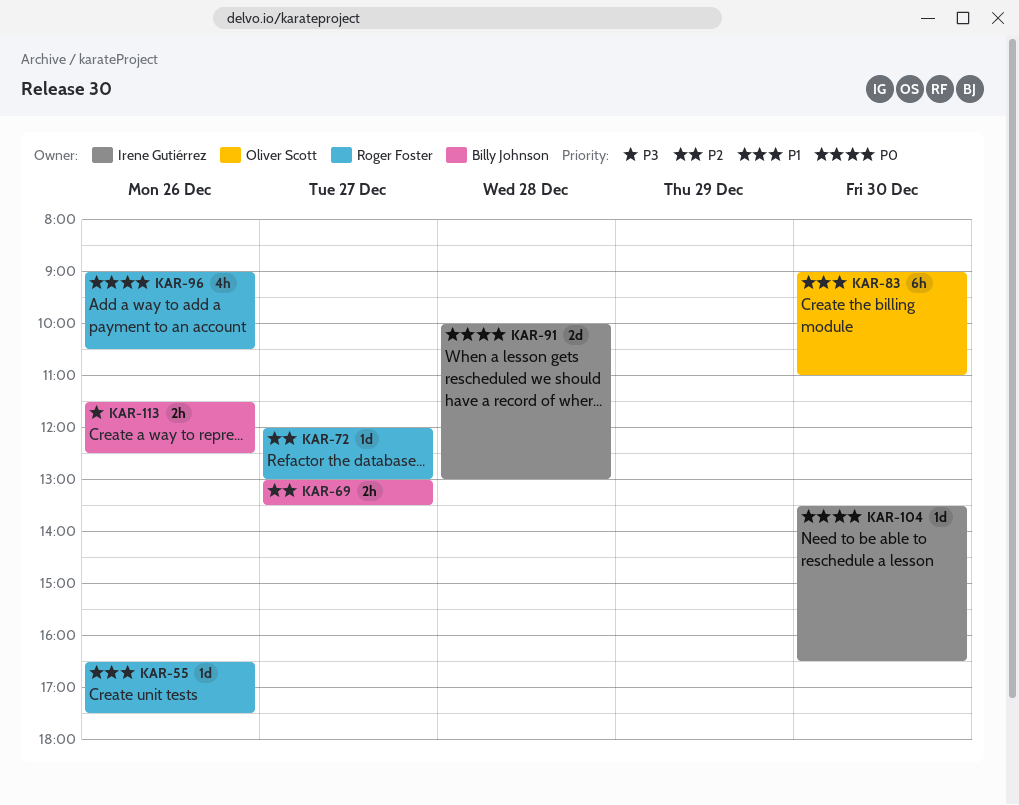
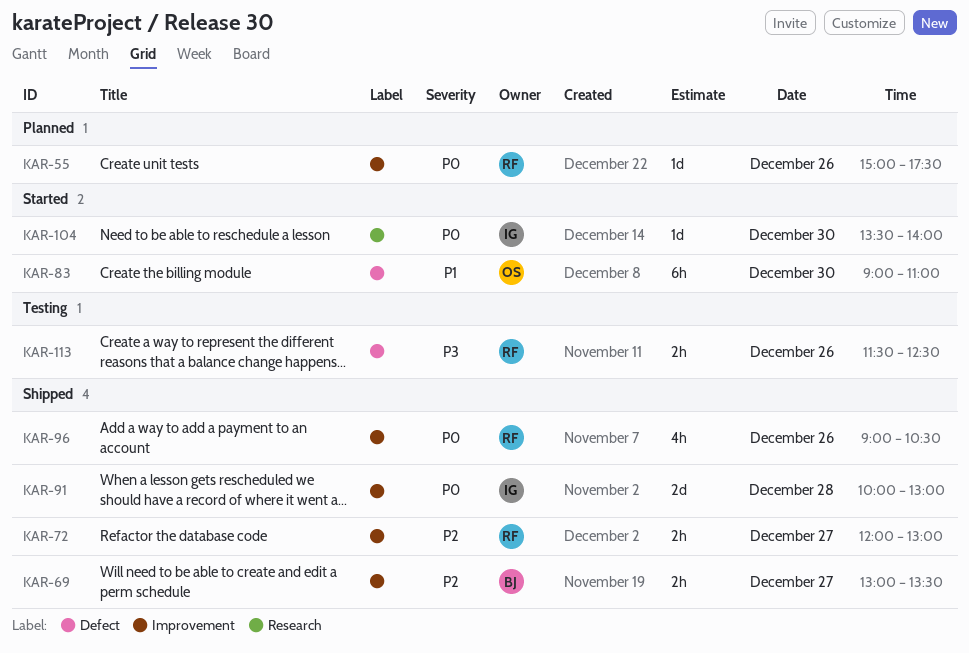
KAR-55, priority: P1 -> P0
KAR-55, begins: 16:30 -> 15:00
KAR-72, estimate: 1d -> 2h
KAR-104, ends: 16:30 -> 14:00
KAR-113, owner: Billy Johnson -> Roger Foster

